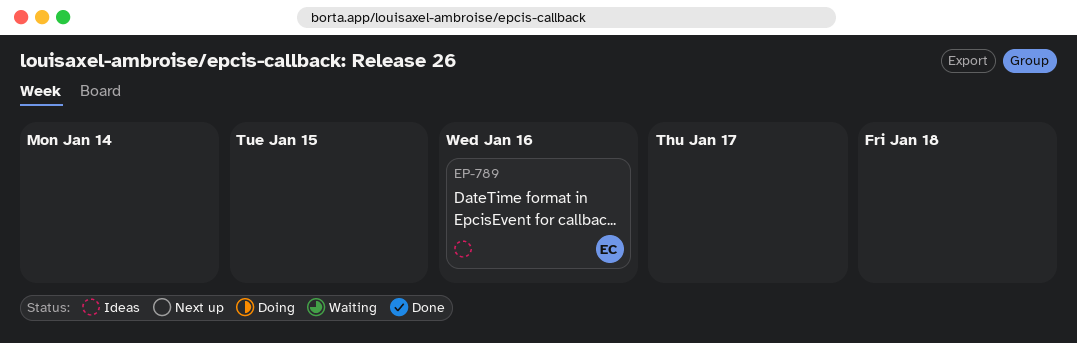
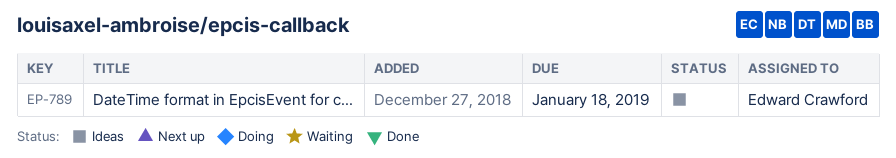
EP-789, due: Jan 16 -> Jan 18

